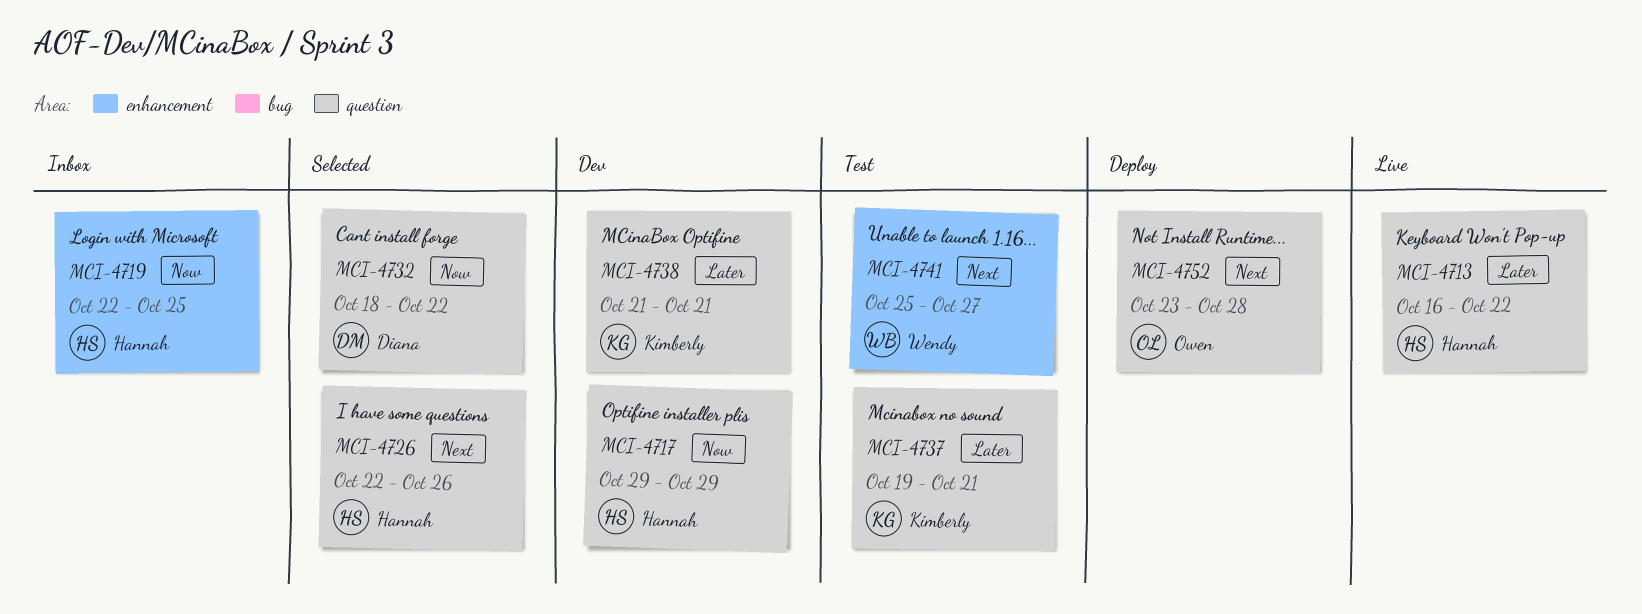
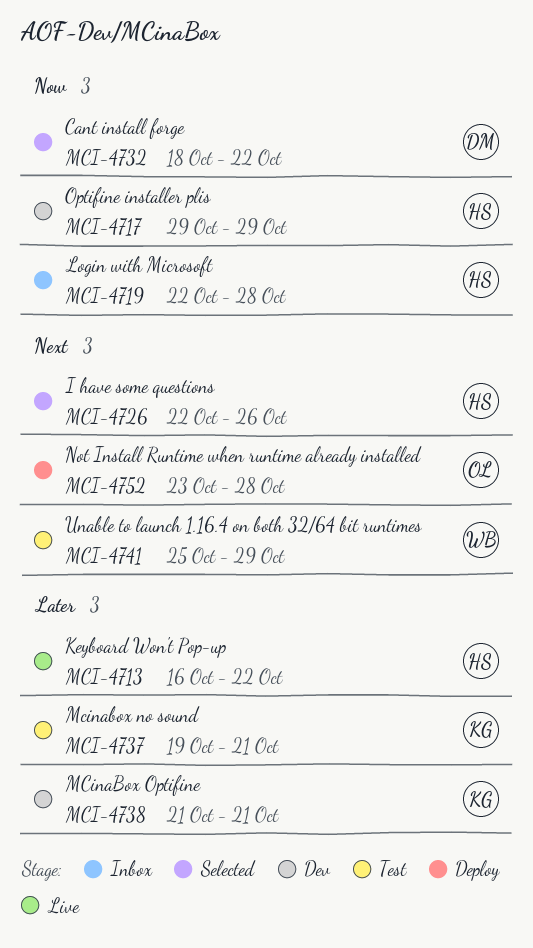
MCI-4719, due: Oct 25 -> Oct 28
MCI-4741, due: Oct 27 -> Oct 29

